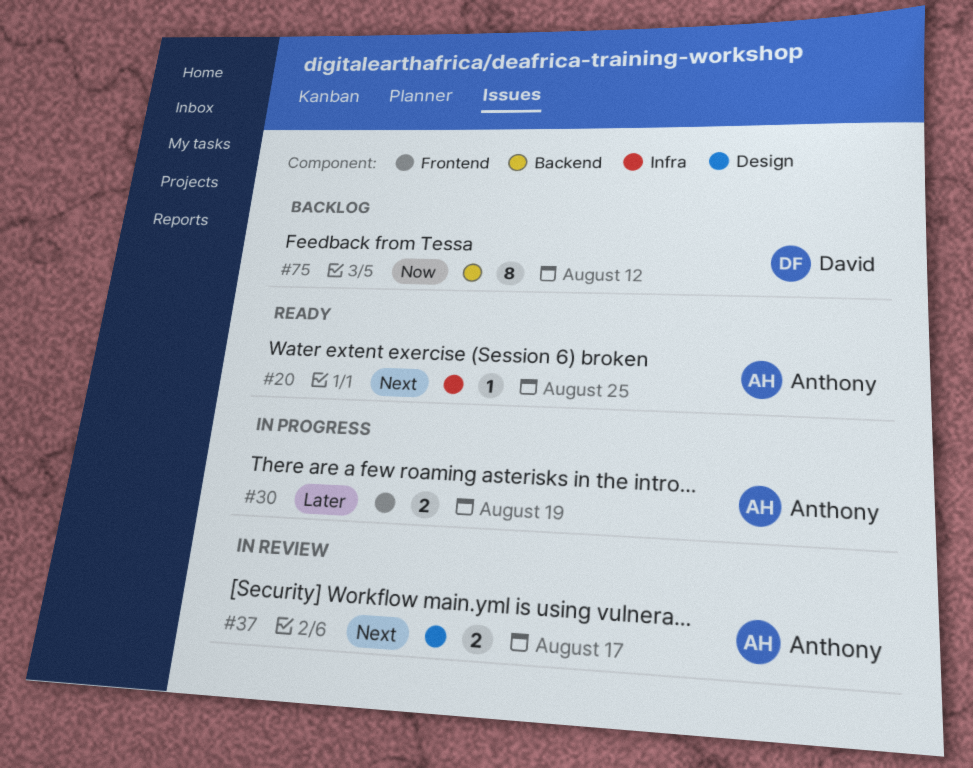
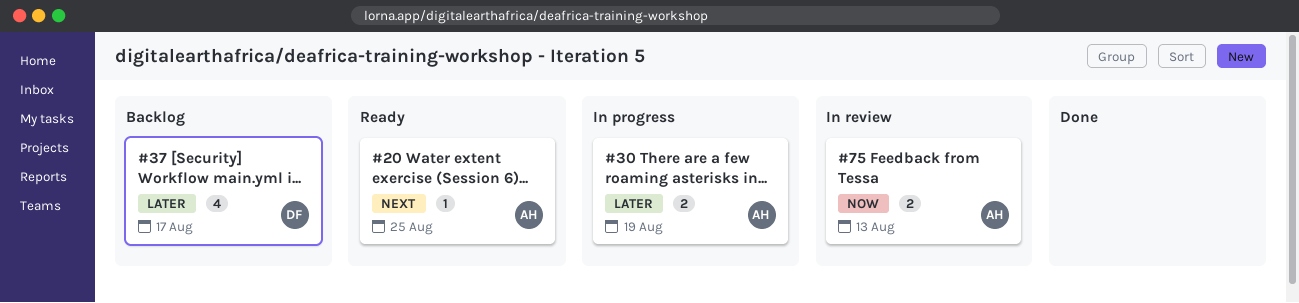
#37, status: In review -> Backlog
#37, owner: Anthony -> David
#37, priority: Next -> Later
#37, estimate: 2 -> 4
#75, status: Backlog -> In review
#75, owner: David -> Anthony
#75, estimate: 8 -> 2
#75, due: Aug 12 -> Aug 13

